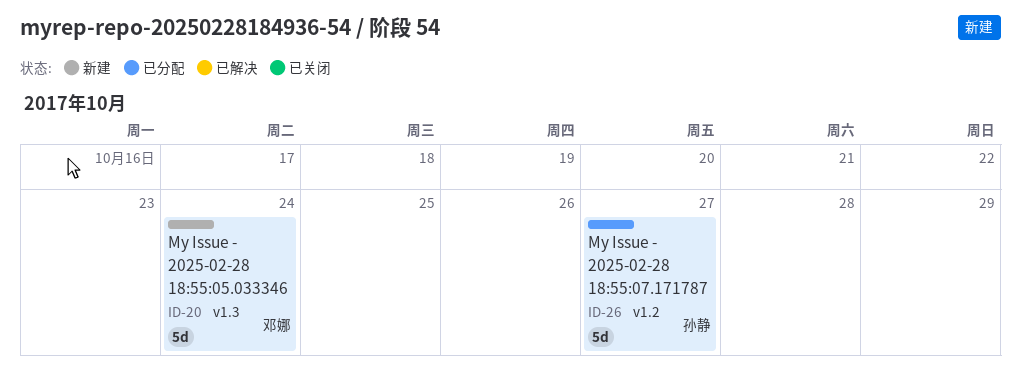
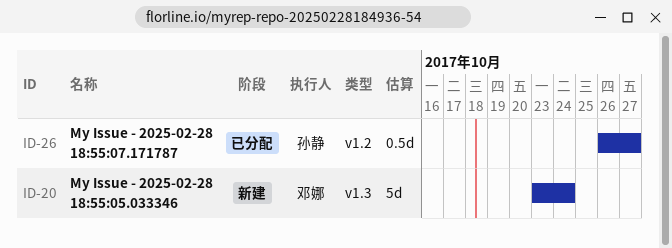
ID-26, estimate: 5d -> 0.5d

